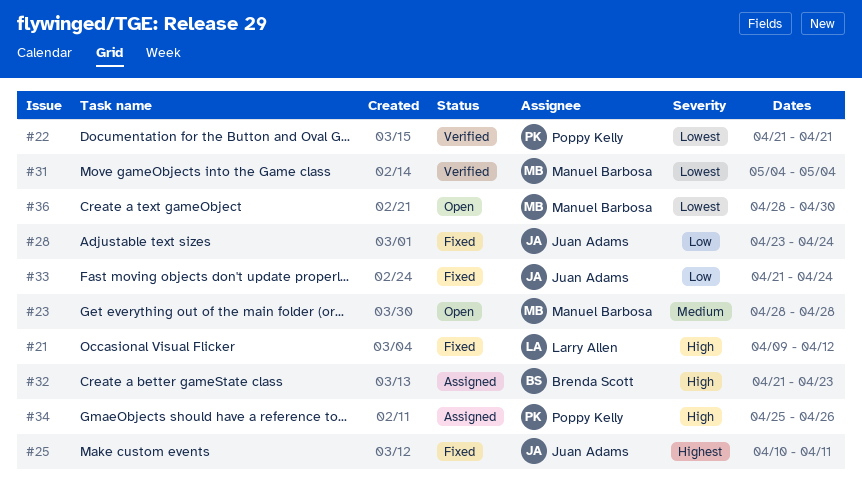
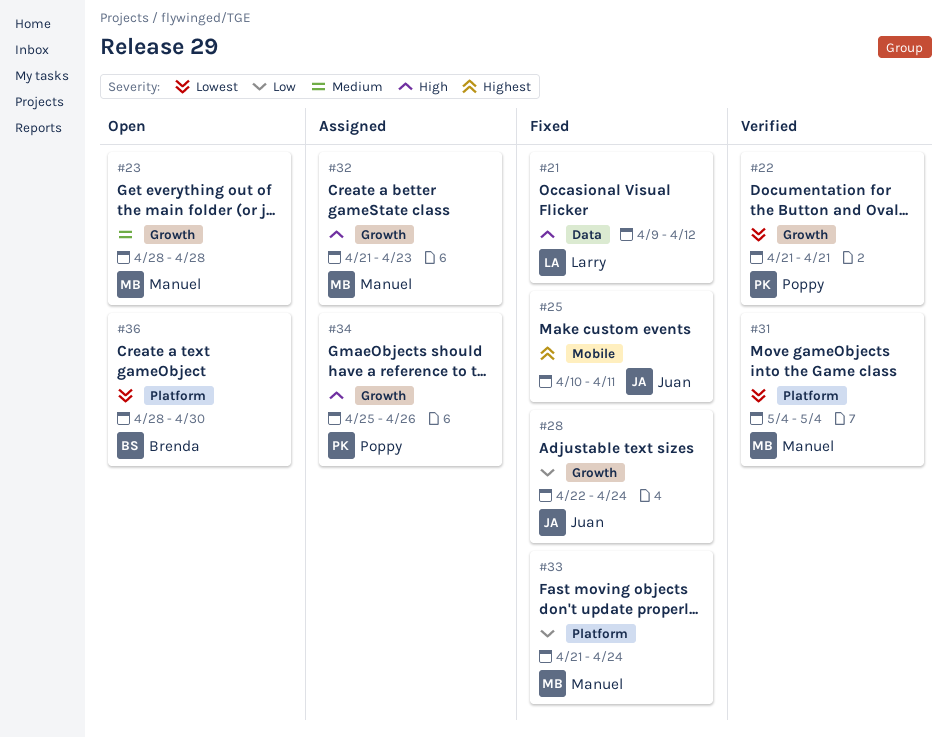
#28, start: Apr 23 -> Apr 22
#32, owner: Brenda Scott -> Manuel Barbosa
#33, owner: Juan Adams -> Manuel Barbosa
#36, owner: Manuel Barbosa -> Brenda Scott

